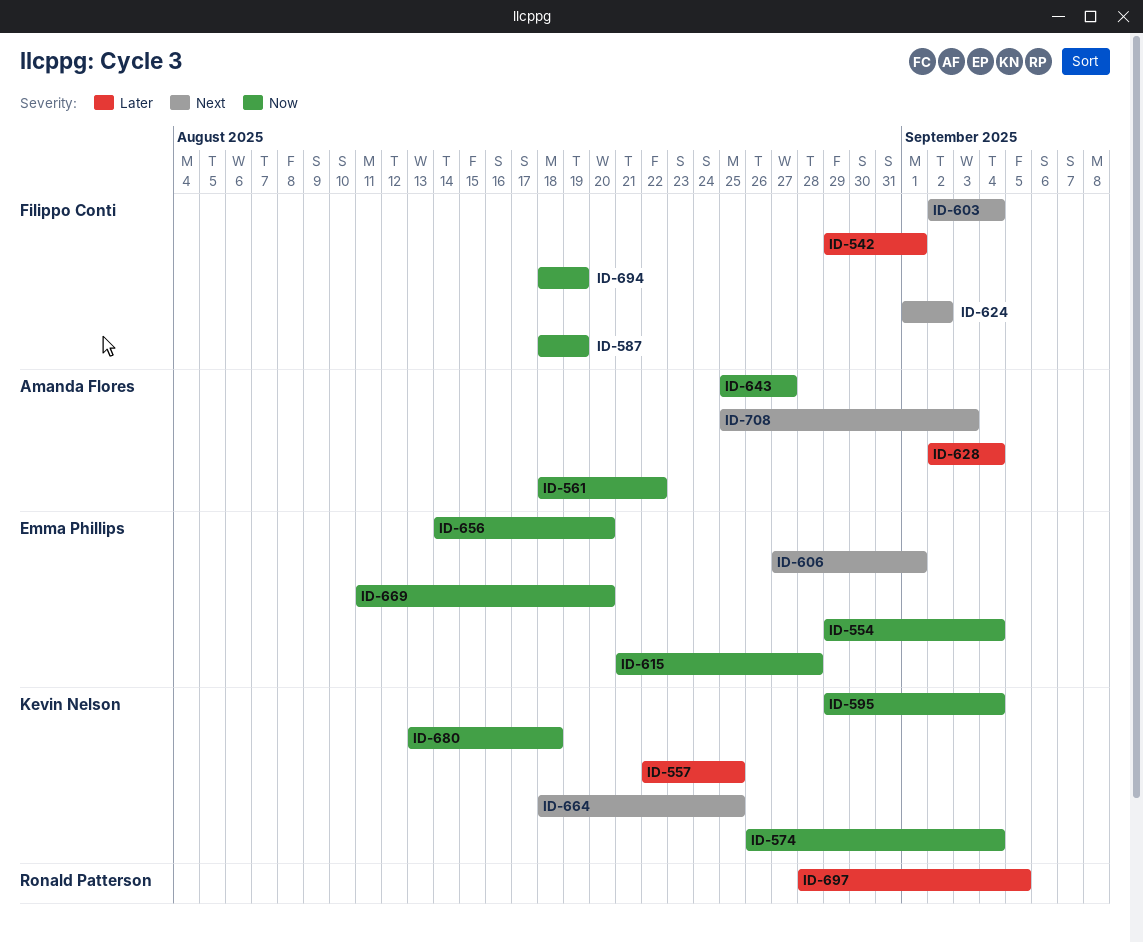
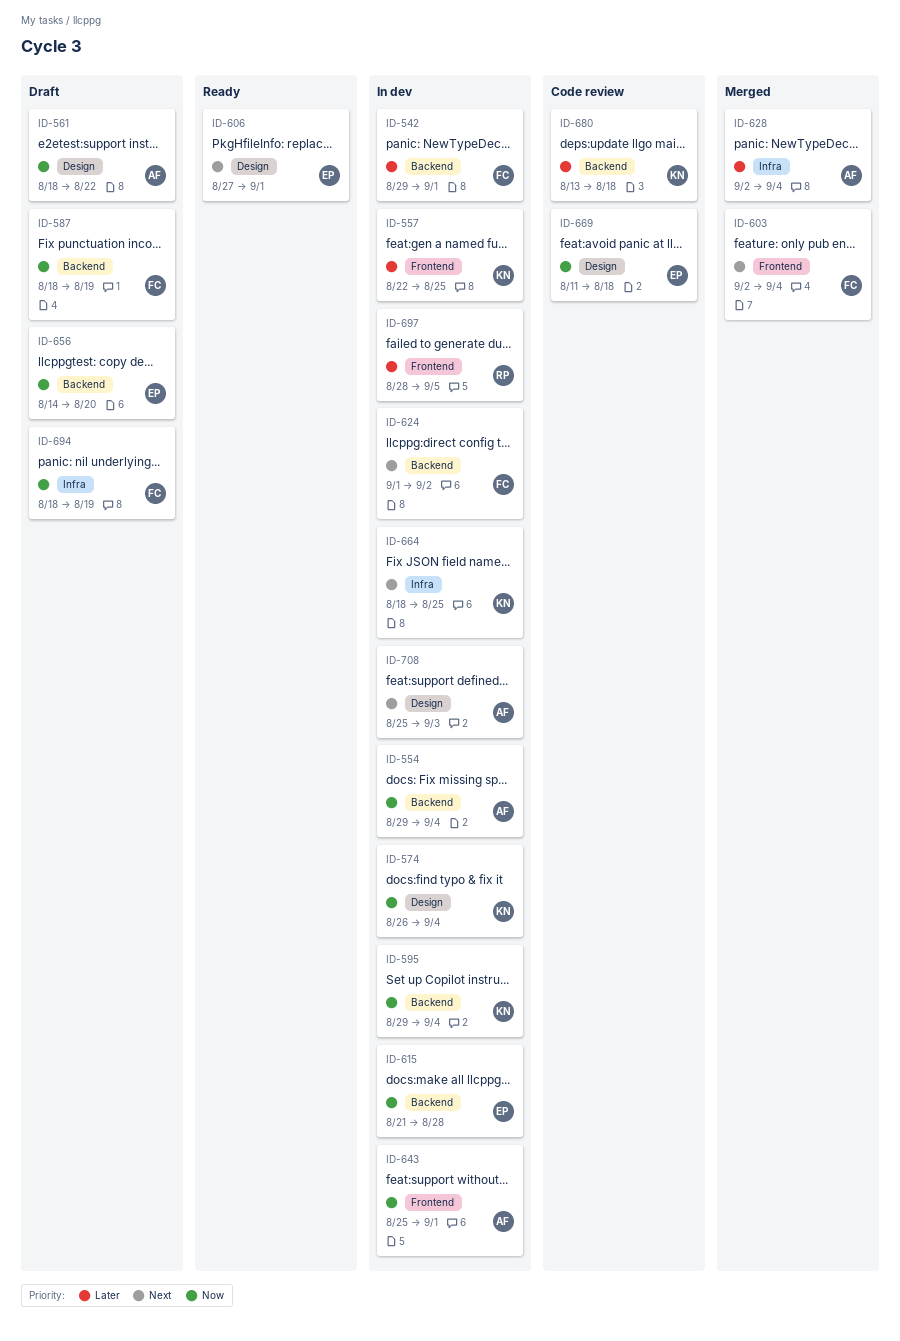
ID-554, owner: Emma Phillips -> Amanda Flores
ID-643, due: Aug 27 -> Sep 1
ID-669, due: Aug 20 -> Aug 18
ID-680, priority: Now -> Later

